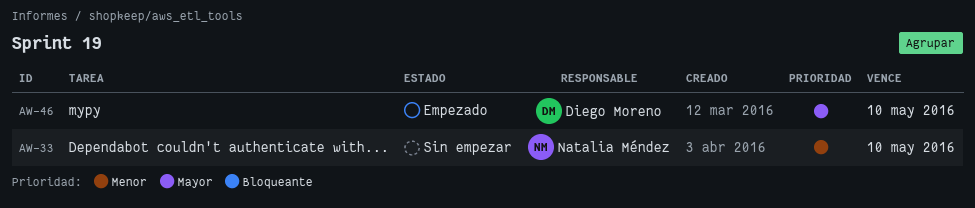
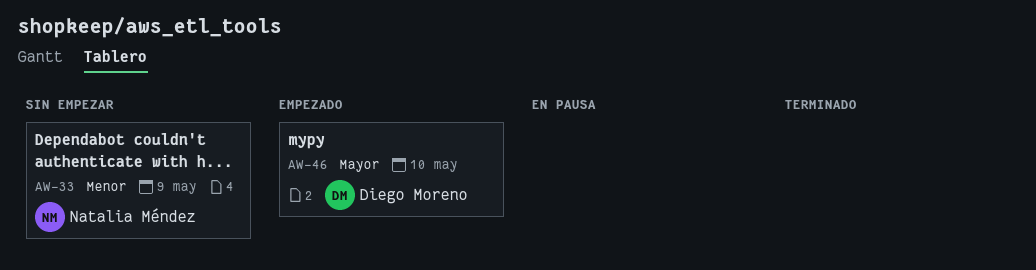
AW-33, due: May 10 -> May 9

